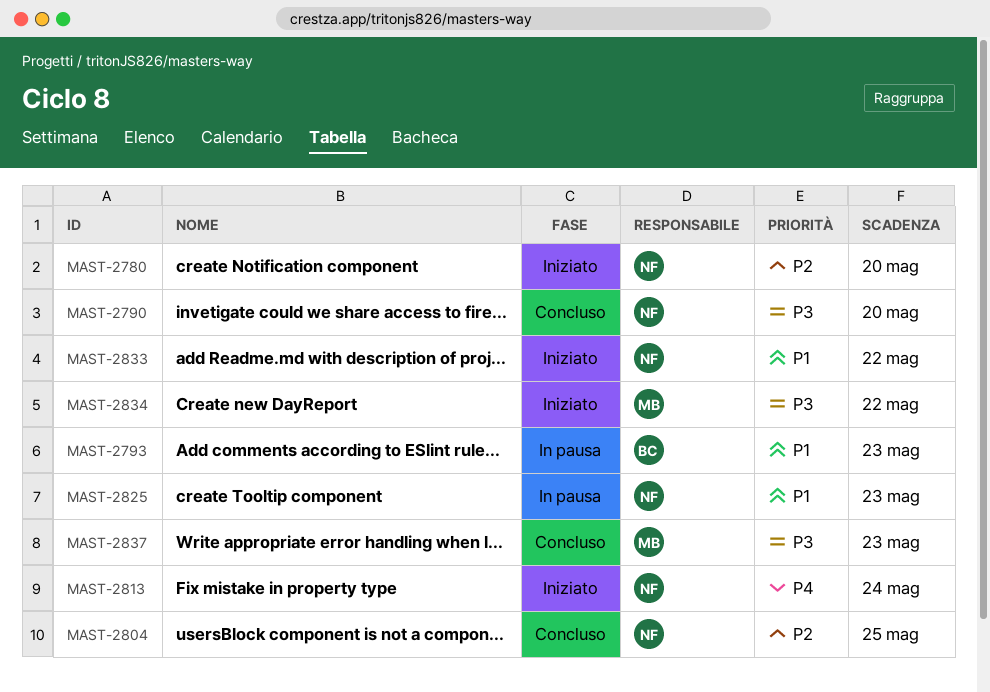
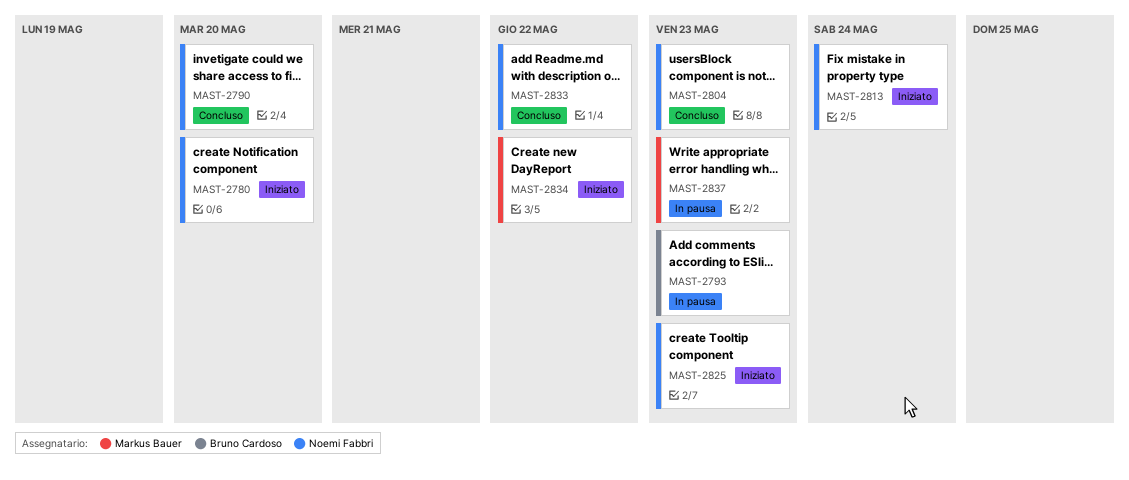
MAST-2804, due: May 25 -> May 23
MAST-2825, status: In pausa -> Iniziato
MAST-2833, status: Iniziato -> Concluso
MAST-2837, status: Concluso -> In pausa

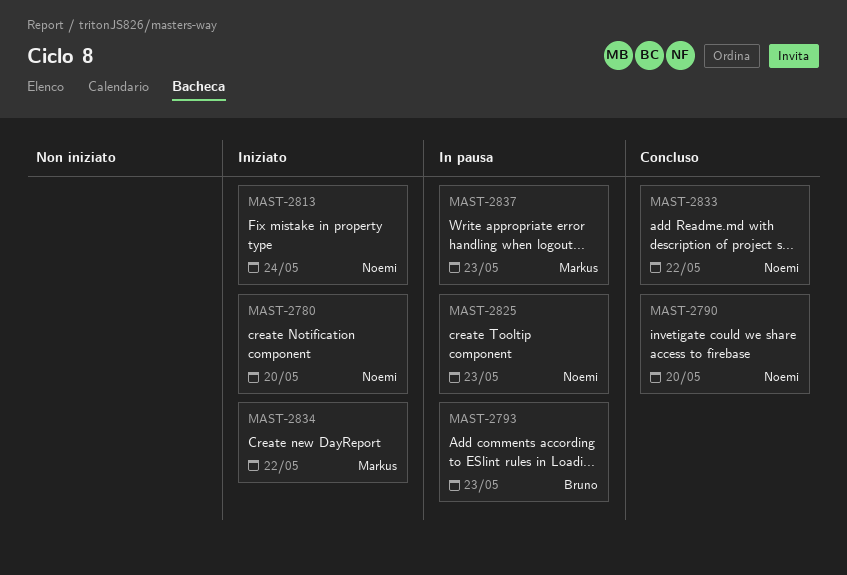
MAST-2804: present -> none
MAST-2825, status: Iniziato -> In pausa

